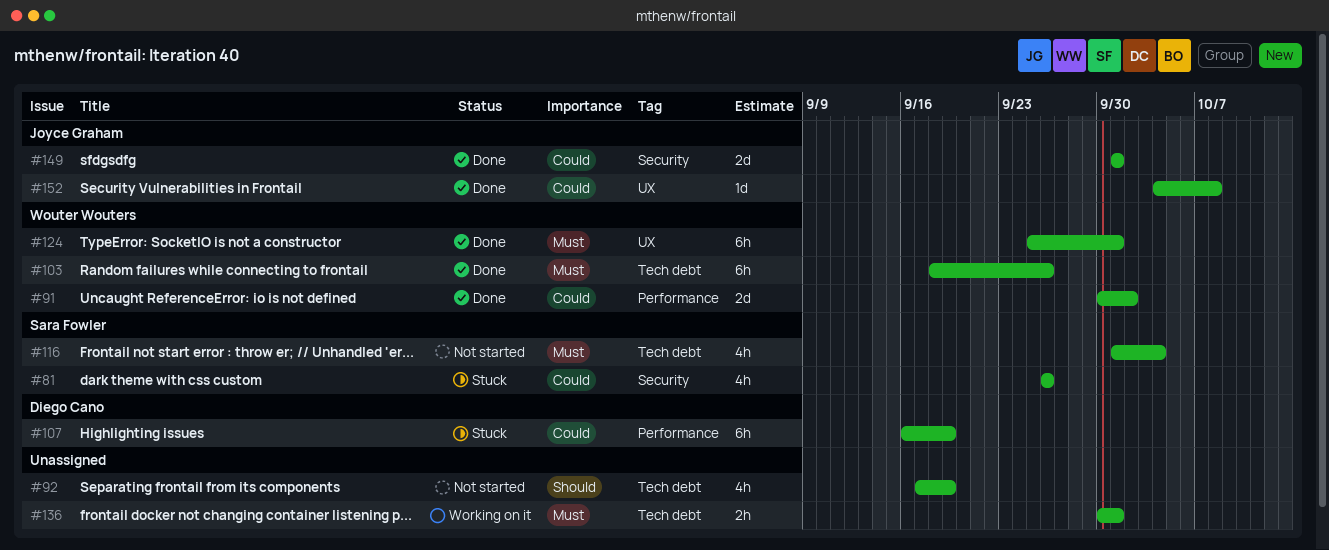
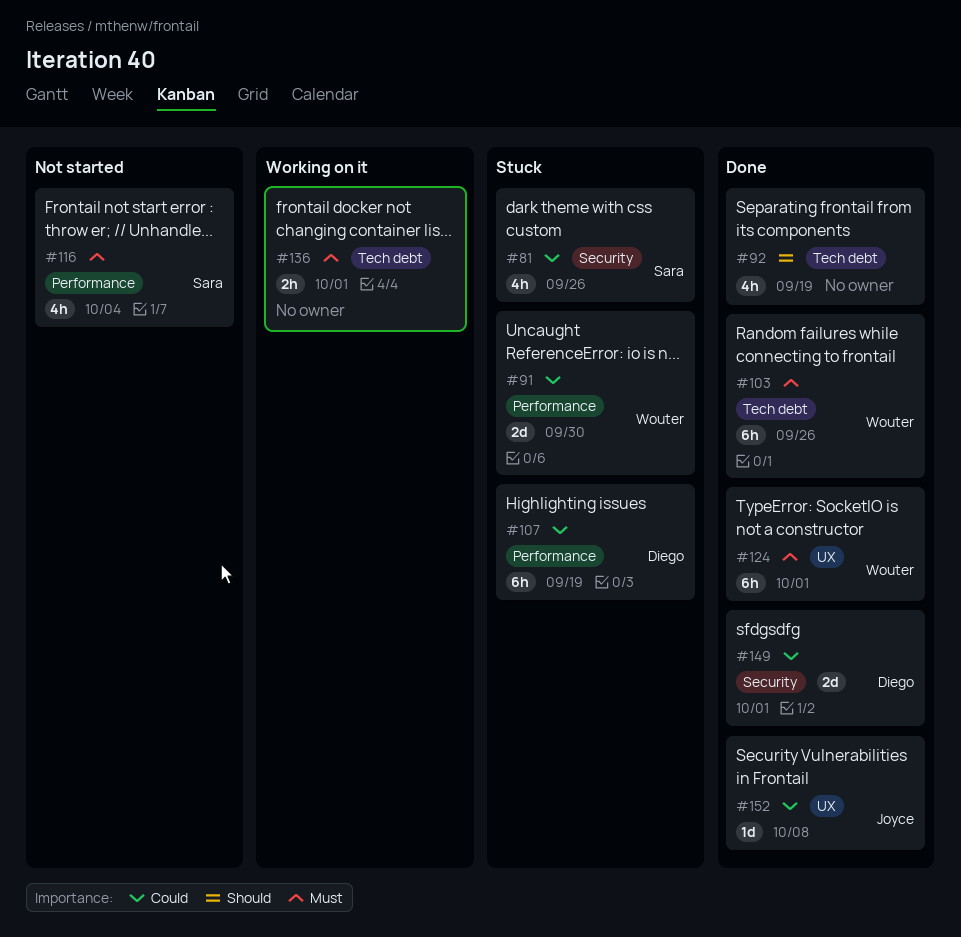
#91, status: Done -> Stuck
#91, due: Oct 2 -> Sep 30
#92, status: Not started -> Done
#116, label: Tech debt -> Performance
#149, owner: Joyce Graham -> Diego Cano

